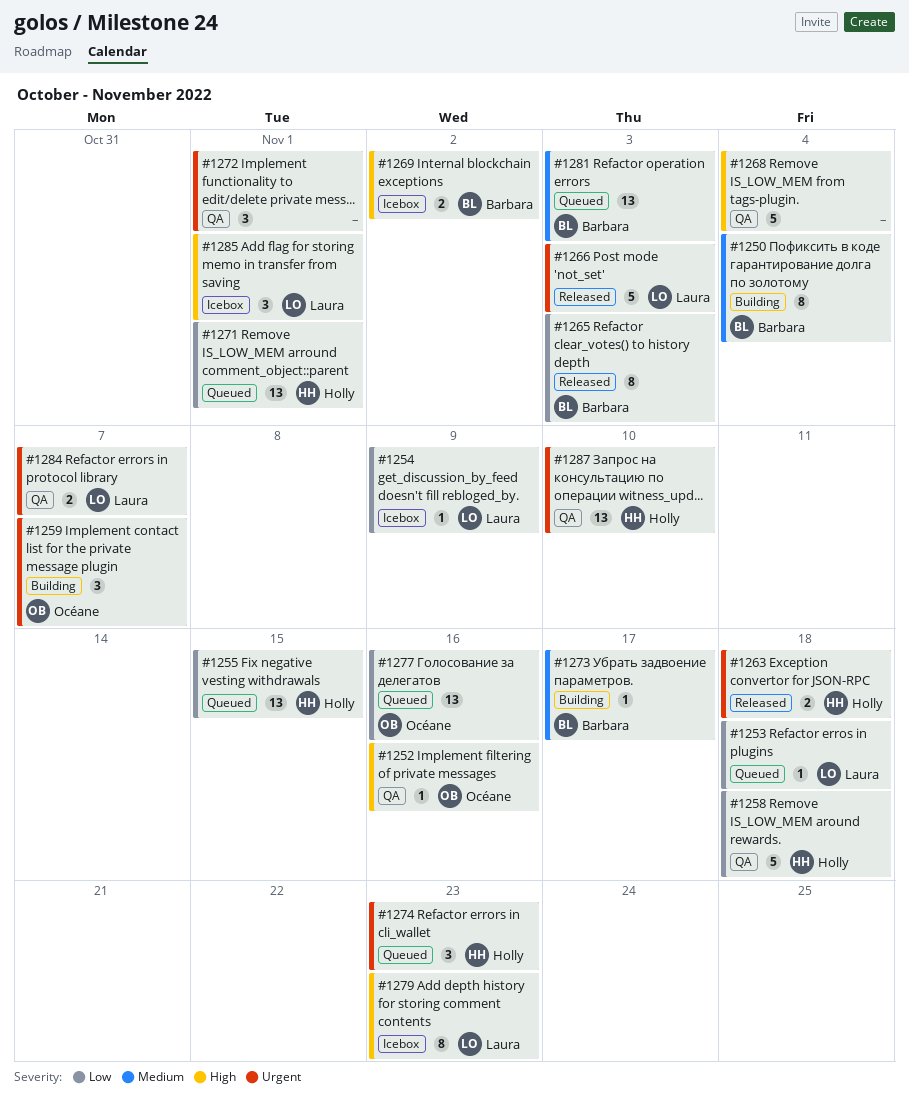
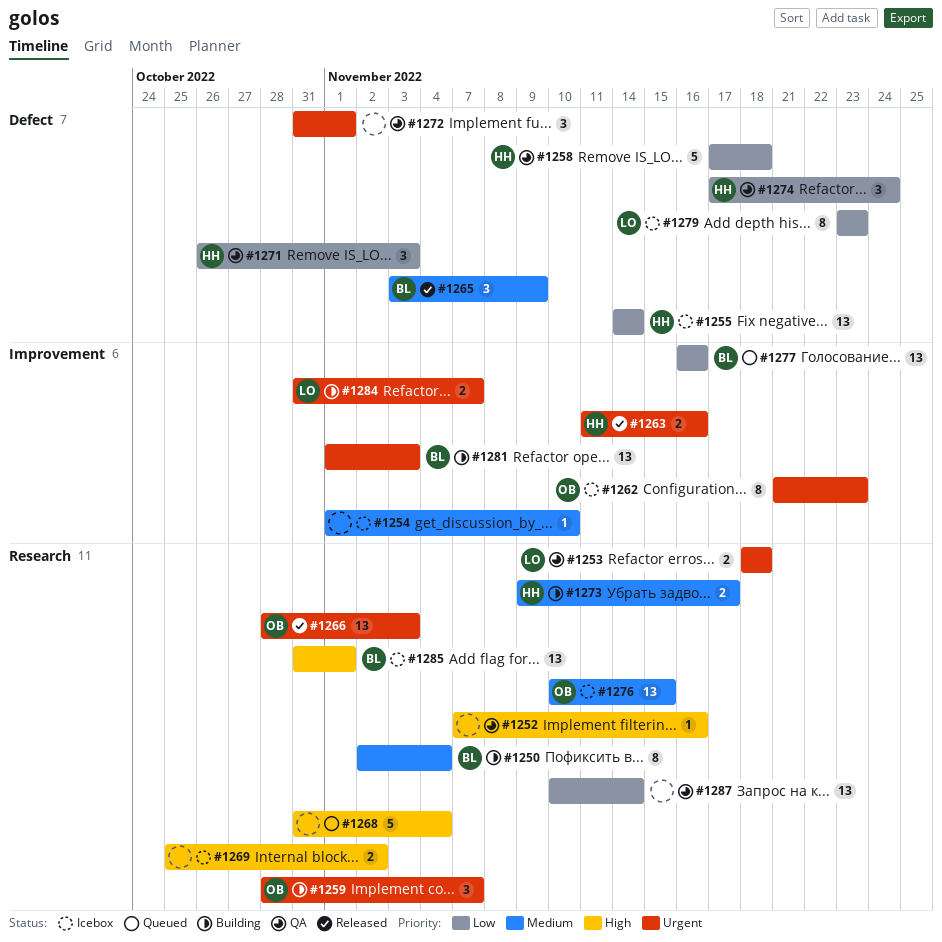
#1252, owner: Océane -> none
#1253, status: Queued -> QA
#1253, priority: Low -> Urgent
#1253, estimate: 1 -> 2
#1254, owner: Laura -> none
#1254, priority: Low -> Medium
#1254, due: Nov 9 -> Nov 10
#1255, status: Queued -> Icebox
#1255, due: Nov 15 -> Nov 14
#1262: none -> present
#1263, due: Nov 18 -> Nov 16
#1265, priority: Low -> Medium
#1265, estimate: 8 -> 3
#1265, due: Nov 3 -> Nov 9
#1266, owner: Laura -> Océane
#1266, estimate: 5 -> 13
#1268, status: QA -> Queued
#1269, owner: Barbara -> none
#1271, status: Queued -> QA
#1271, estimate: 13 -> 3
#1271, due: Nov 1 -> Nov 3
#1273, owner: Barbara -> Holly
#1273, estimate: 1 -> 2
#1274, status: Queued -> QA
#1274, priority: Urgent -> Low
#1274, due: Nov 23 -> Nov 24
#1276: none -> present
#1277, owner: Océane -> Barbara
#1279, priority: High -> Low
#1281, status: Queued -> Building
#1281, priority: Medium -> Urgent
#1284, status: QA -> Building
#1285, owner: Laura -> Barbara
#1285, estimate: 3 -> 13
#1287, owner: Holly -> none
#1287, priority: Urgent -> Low
#1287, due: Nov 10 -> Nov 14

